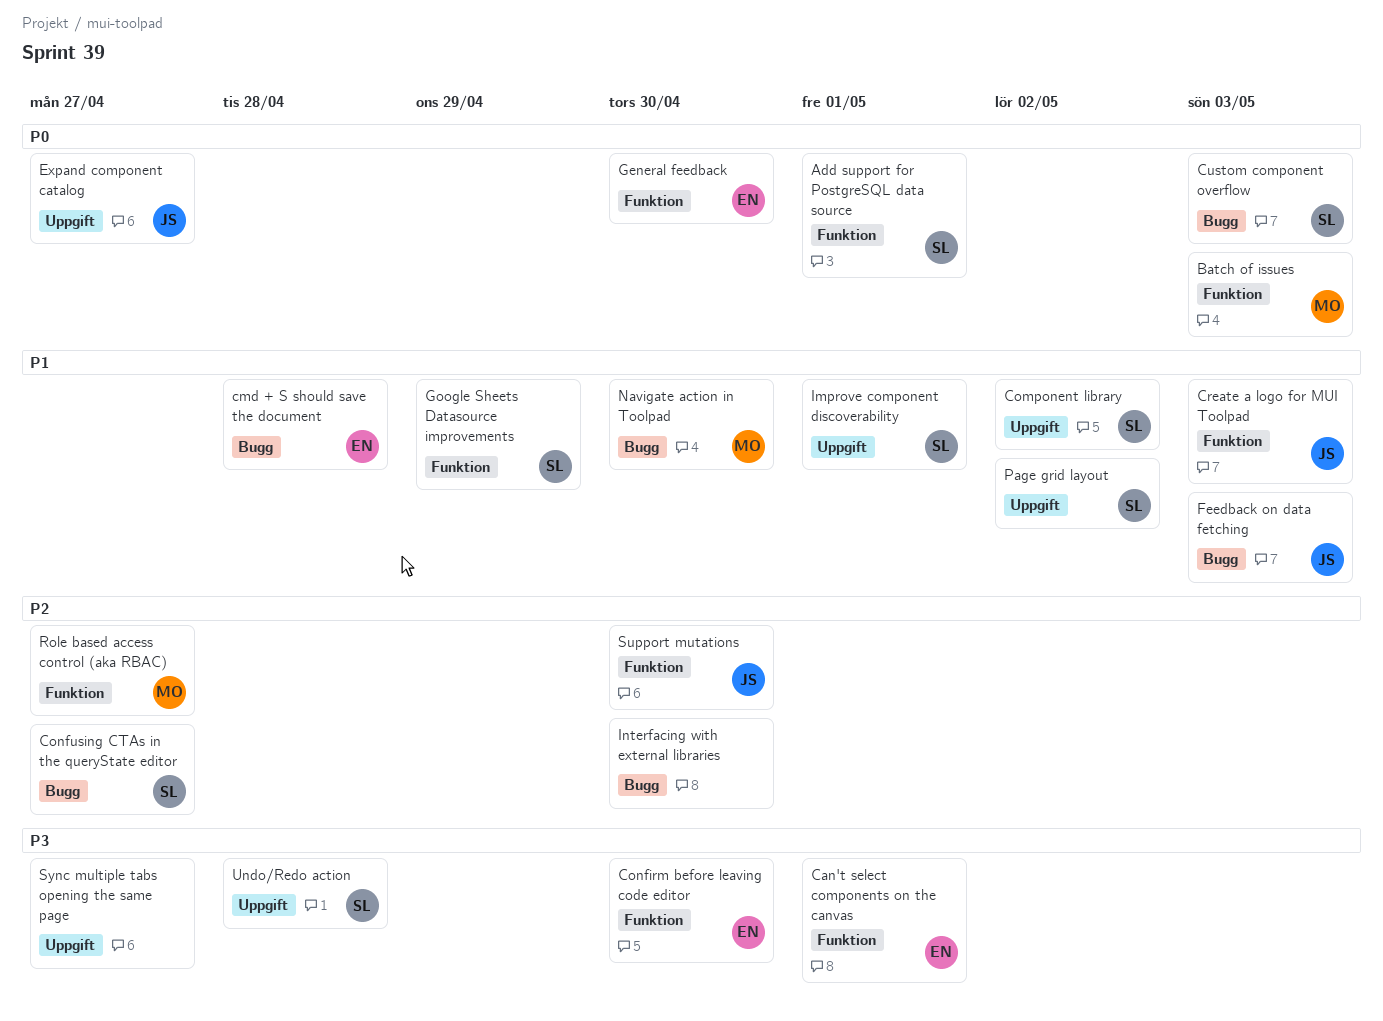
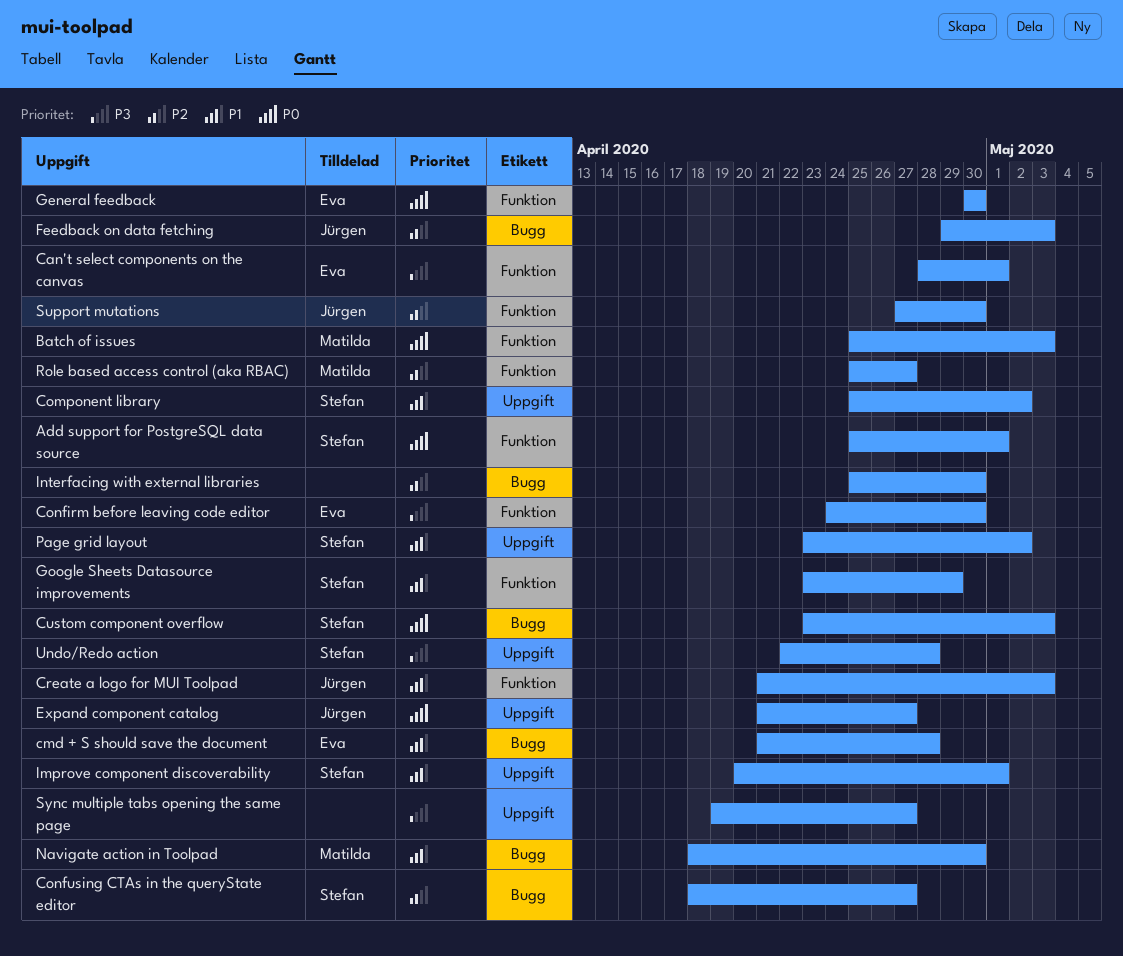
Feedback on data fetching, priority: P1 -> P2

